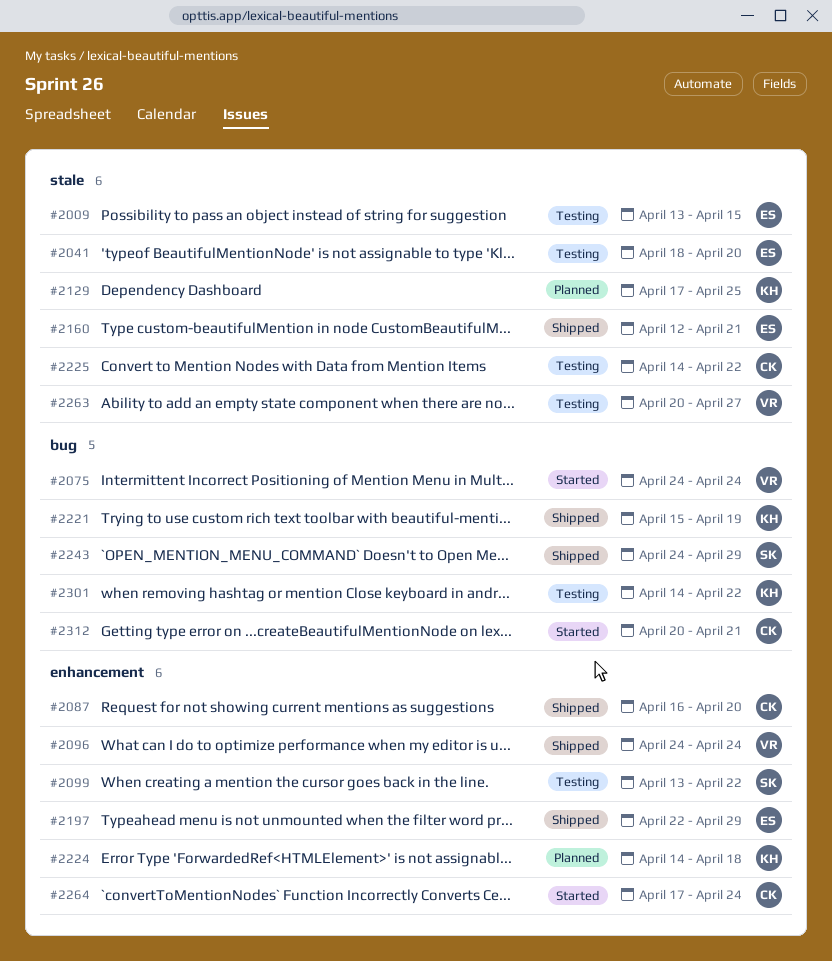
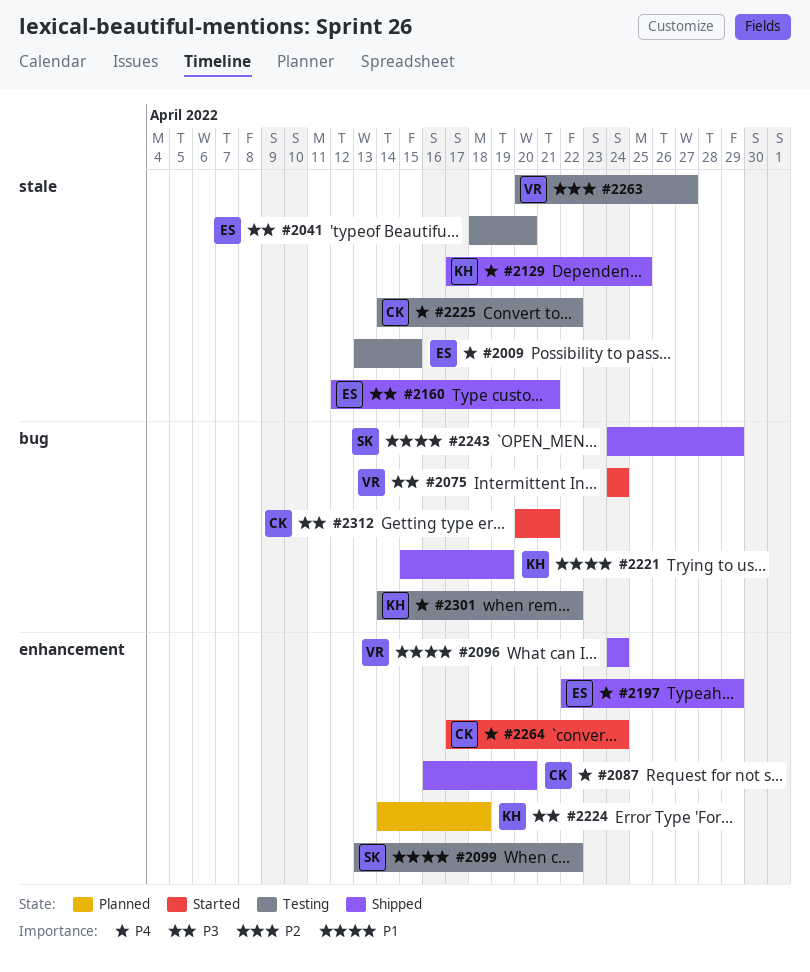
#2129, status: Planned -> Shipped

